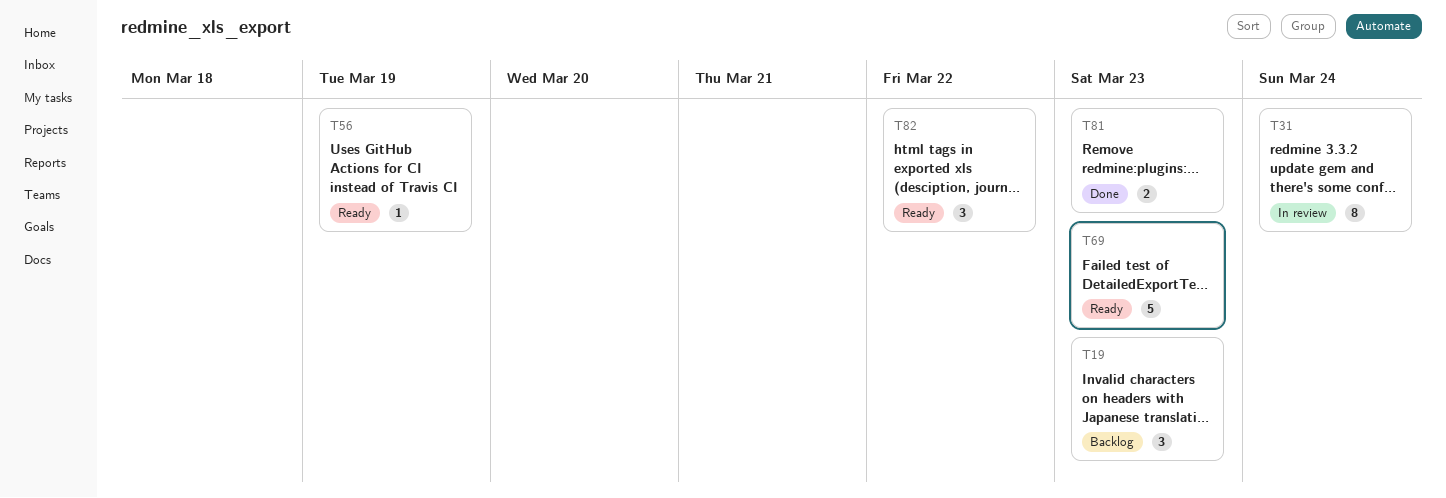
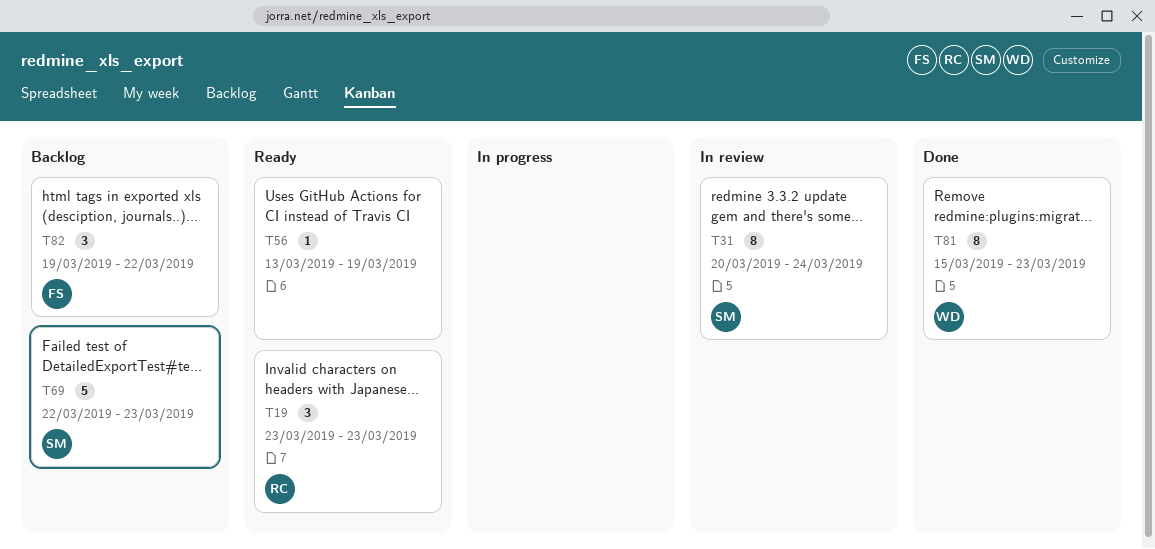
T19, status: Backlog -> Ready
T69, status: Ready -> Backlog
T81, estimate: 2 -> 8
T82, status: Ready -> Backlog

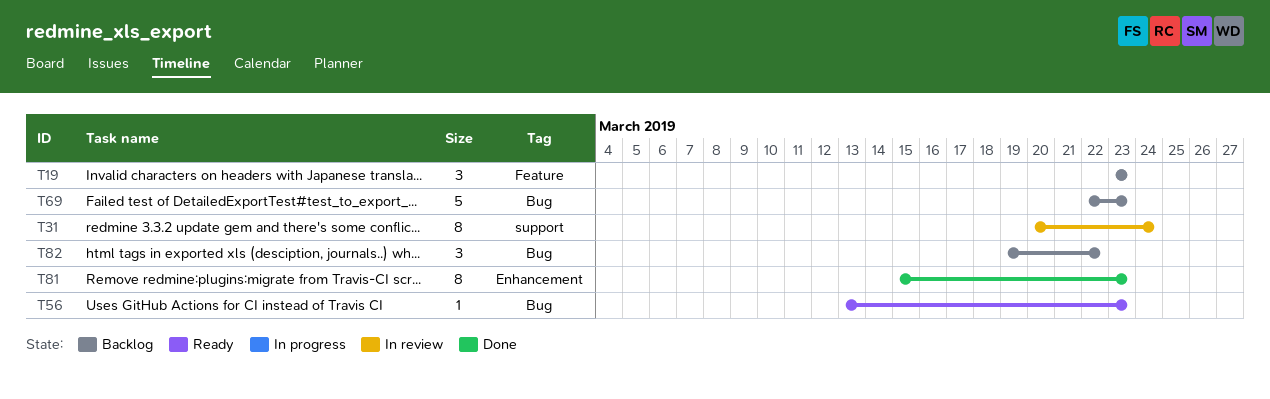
T19, status: Ready -> Backlog
T56, due: Mar 19 -> Mar 23

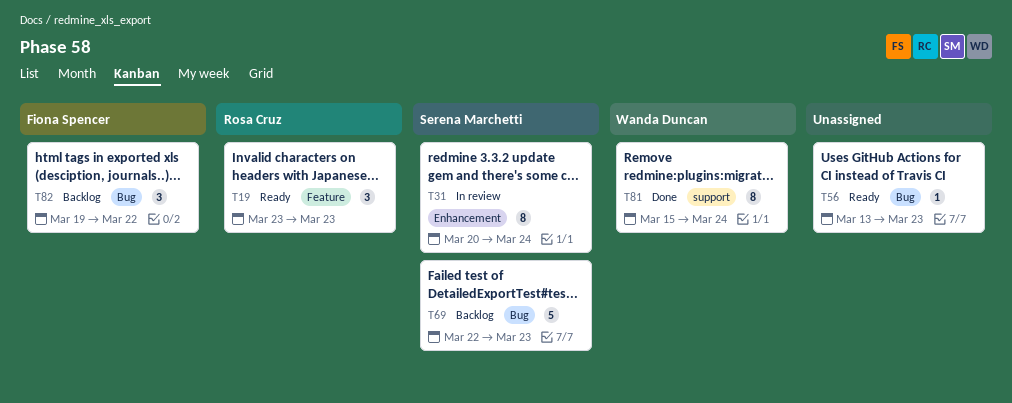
T19, status: Backlog -> Ready
T31, label: support -> Enhancement
T81, label: Enhancement -> support
T81, due: Mar 23 -> Mar 24

